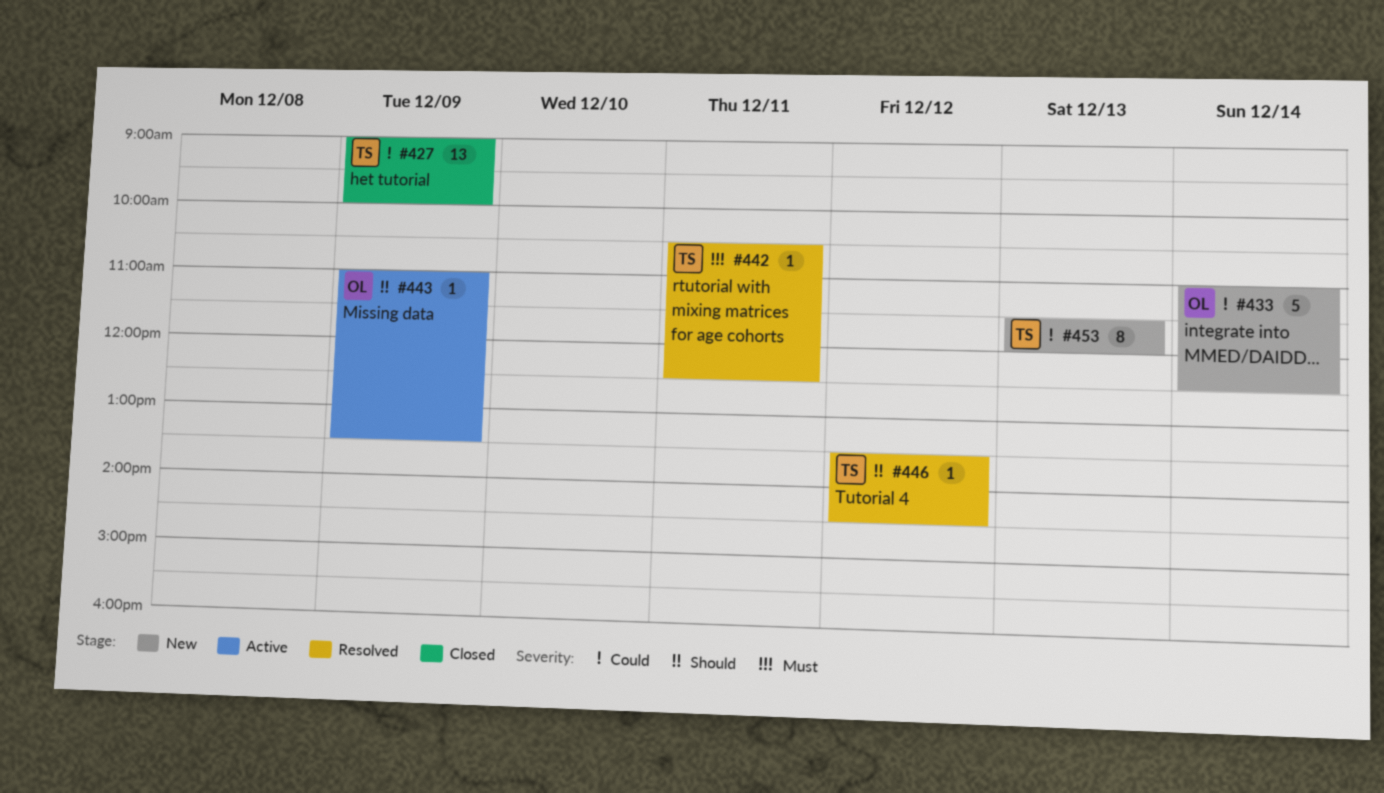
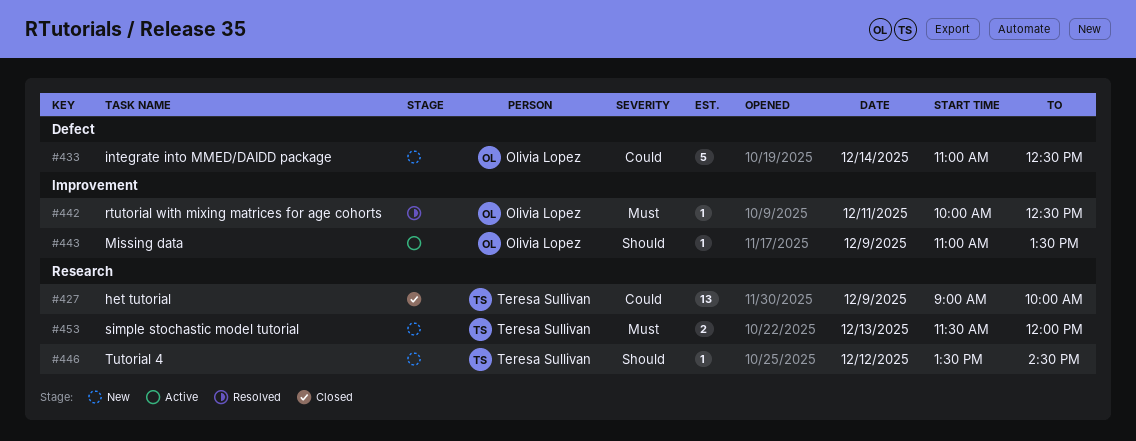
#442, owner: Teresa Sullivan -> Olivia Lopez
#442, begins: 10:30 -> 10:00
#446, status: Resolved -> New
#453, priority: Could -> Must
#453, estimate: 8 -> 2

